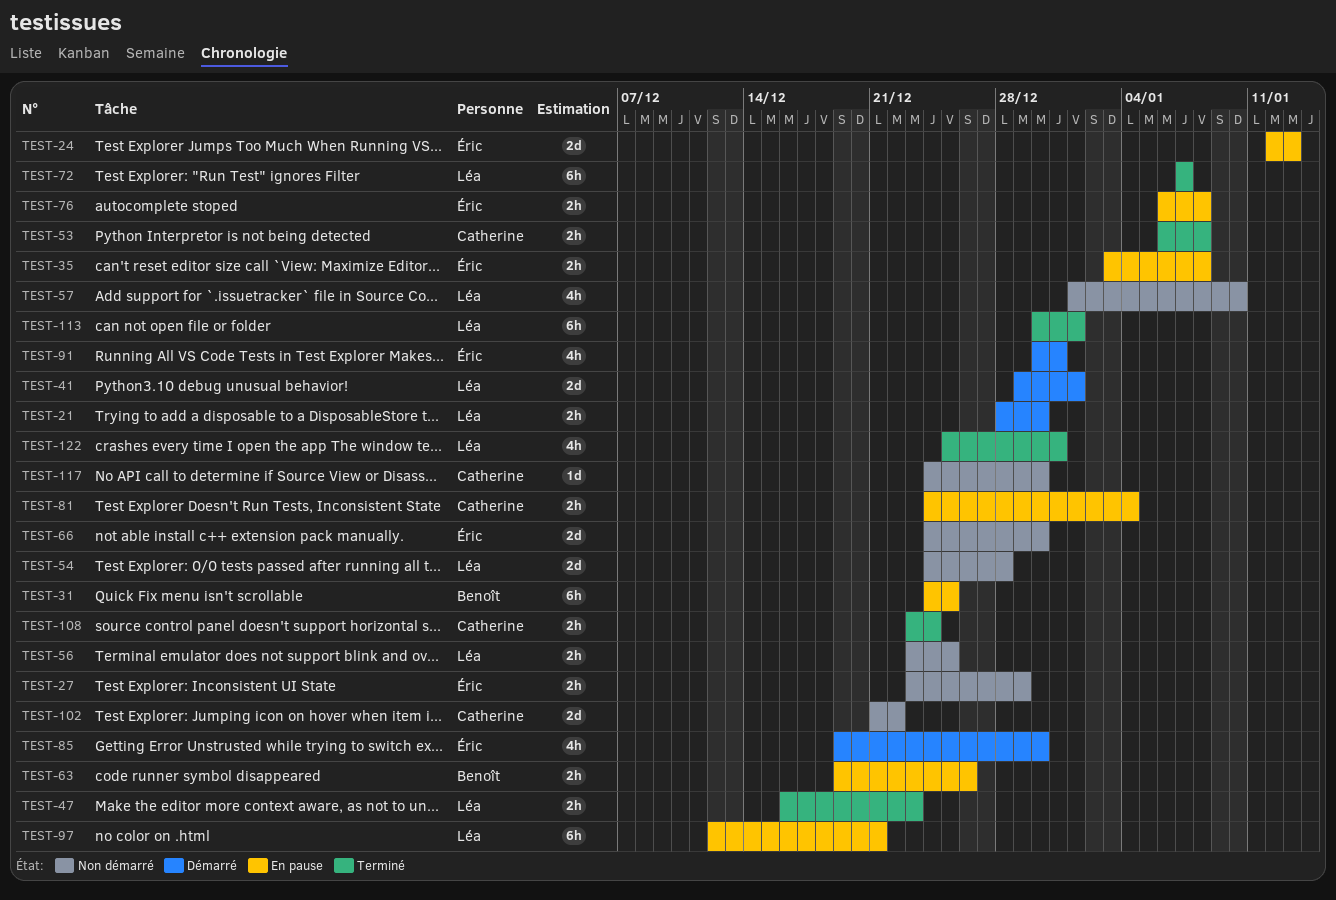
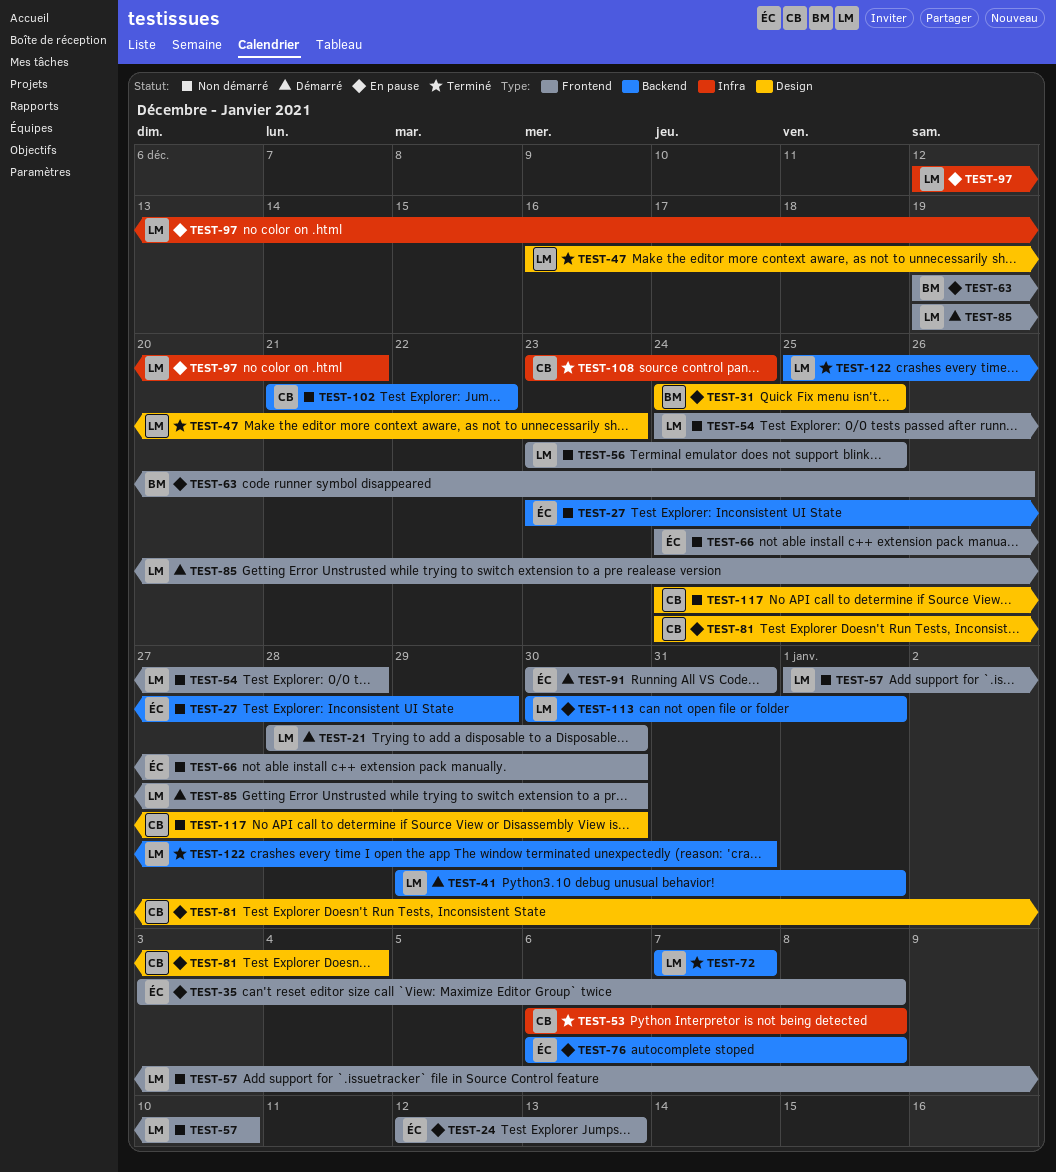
TEST-85, owner: Éric -> Léa
TEST-113, status: Terminé -> En pause

